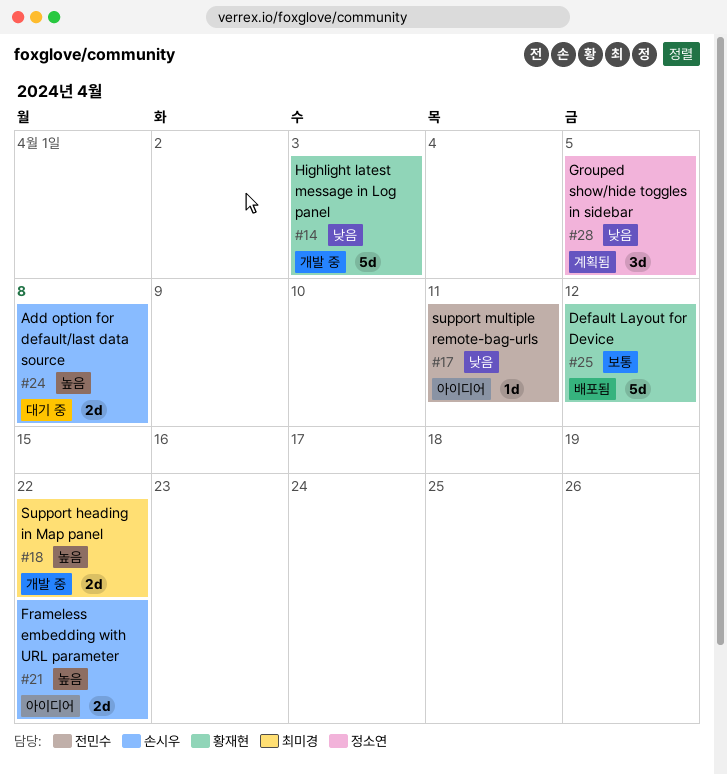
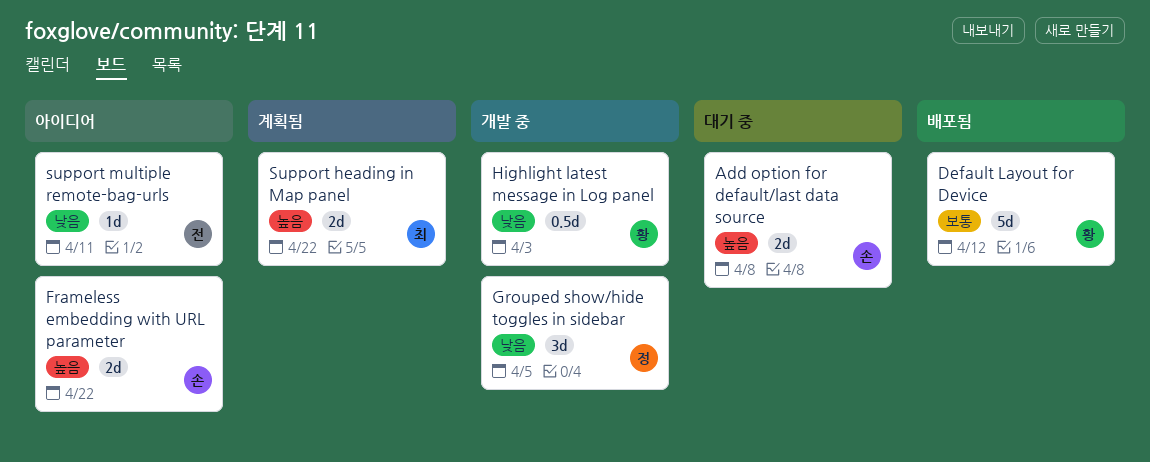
Grouped show/hide toggles in sidebar, status: 계획됨 -> 개발 중
Highlight latest message in Log panel, estimate: 5d -> 0.5d
Support heading in Map panel, status: 개발 중 -> 계획됨

